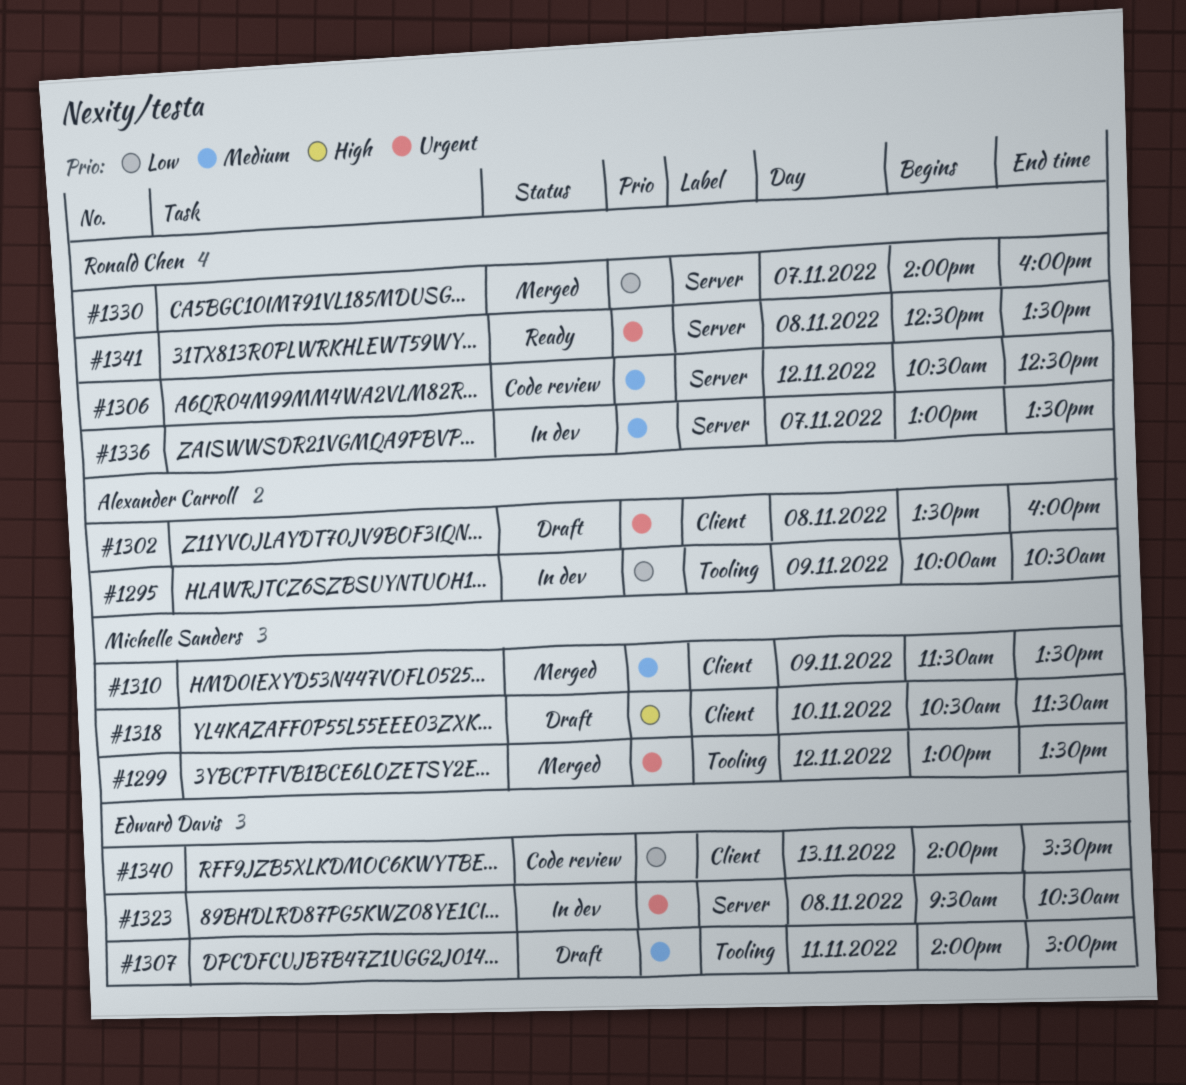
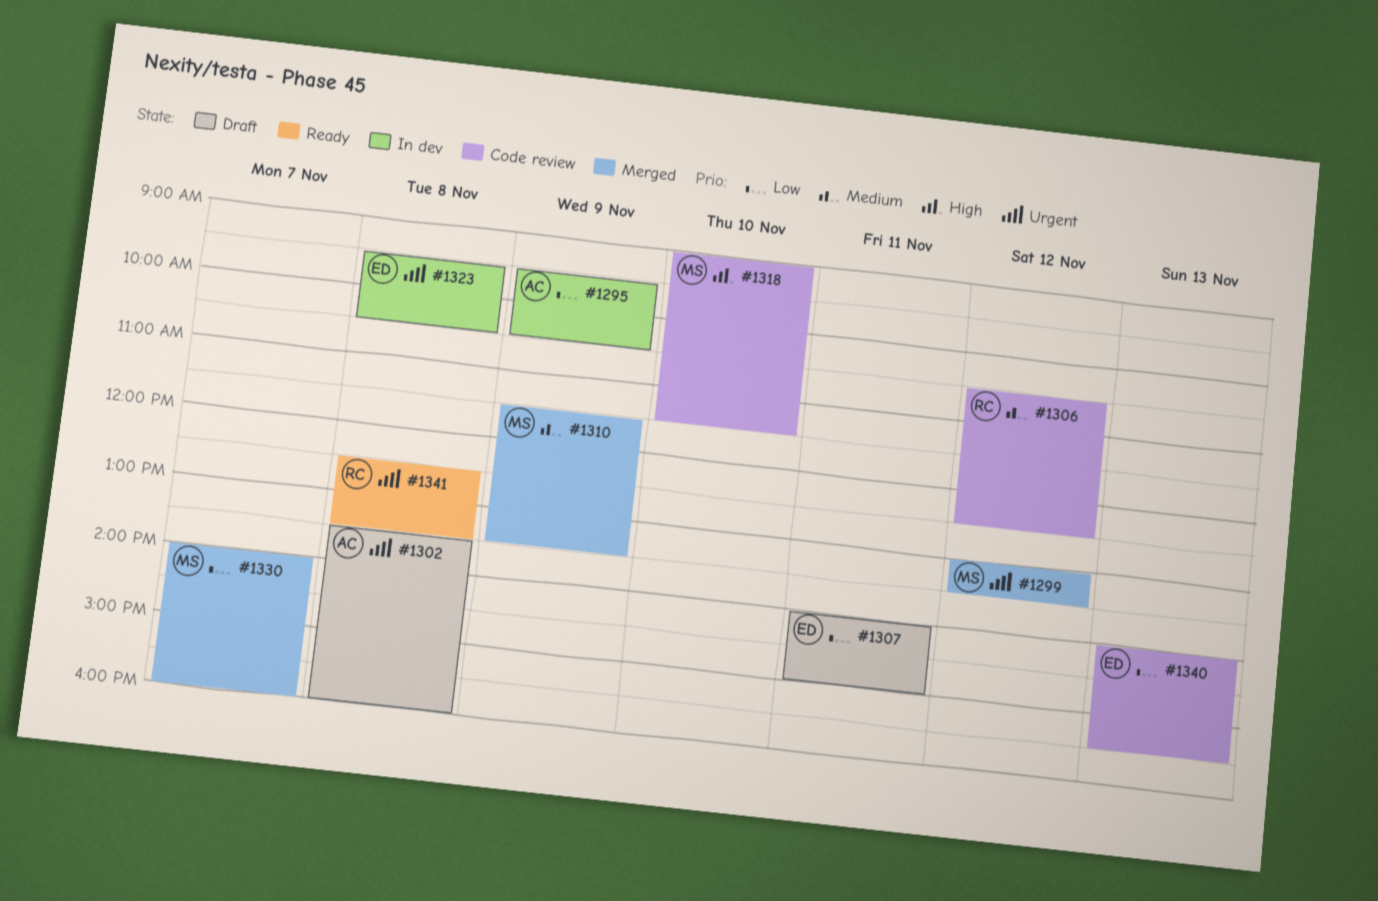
#1295, begins: 10:00 -> 09:30
#1307, priority: Medium -> Low
#1318, status: Draft -> Code review
#1318, begins: 10:30 -> 09:00
#1330, owner: Ronald Chen -> Michelle Sanders
#1336: present -> none

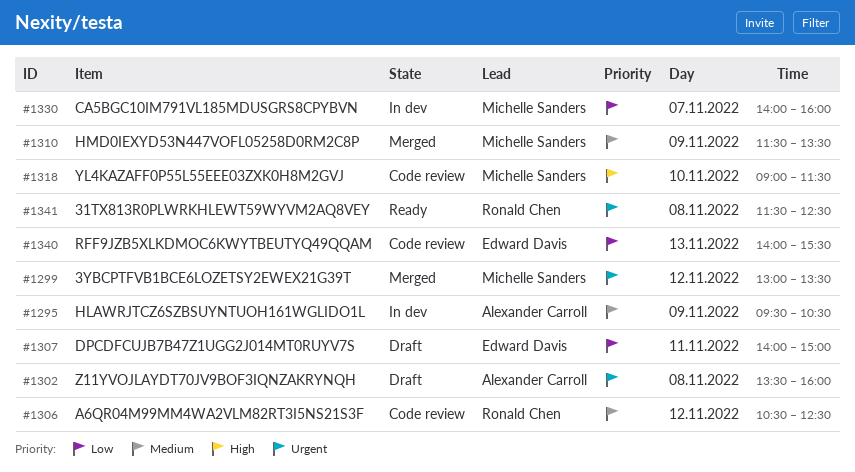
#1295, priority: Low -> Medium
#1323: present -> none
#1330, status: Merged -> In dev
#1341, begins: 12:30 -> 11:30
#1341, ends: 13:30 -> 12:30

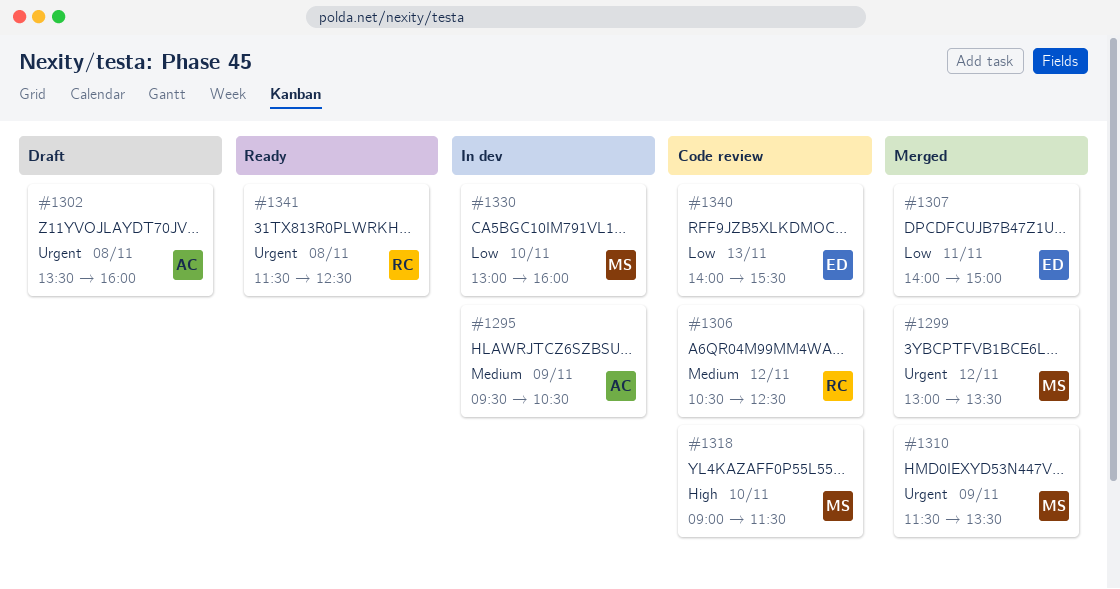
#1307, status: Draft -> Merged
#1310, priority: Medium -> Urgent
#1330, day: Nov 7 -> Nov 10
#1330, begins: 14:00 -> 13:00

